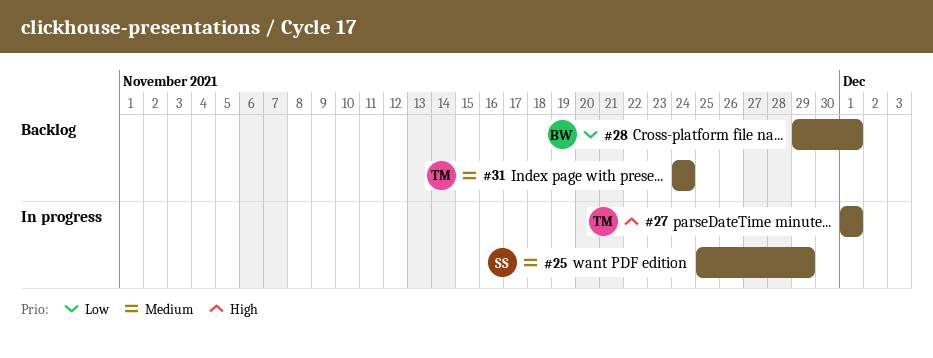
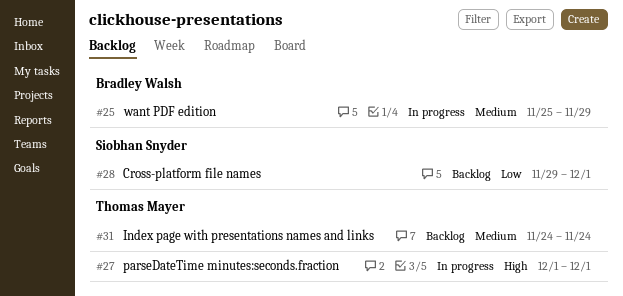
#25, owner: Siobhan Snyder -> Bradley Walsh
#28, owner: Bradley Walsh -> Siobhan Snyder

